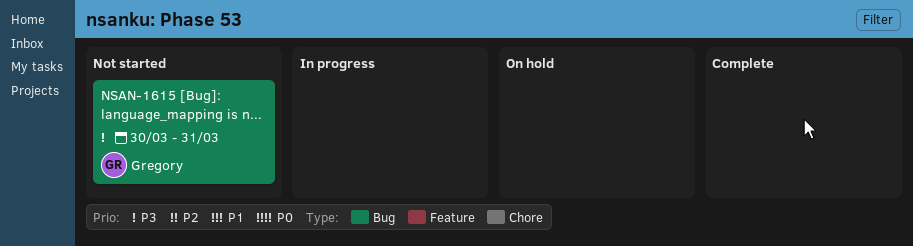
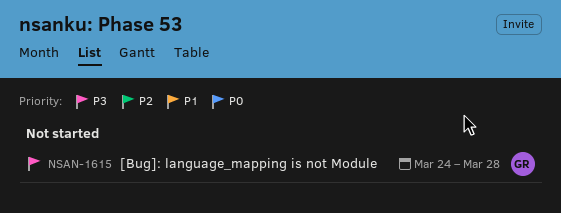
NSAN-1615, start: Mar 30 -> Mar 24
NSAN-1615, due: Mar 31 -> Mar 28

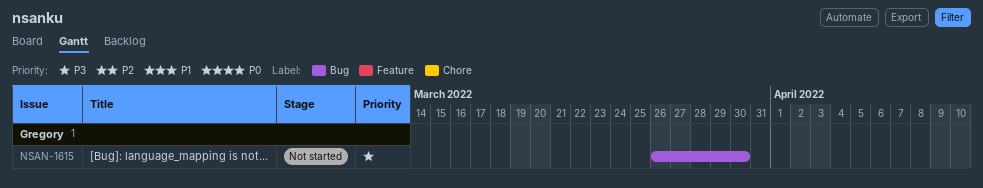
NSAN-1615, start: Mar 24 -> Mar 26
NSAN-1615, due: Mar 28 -> Mar 30

